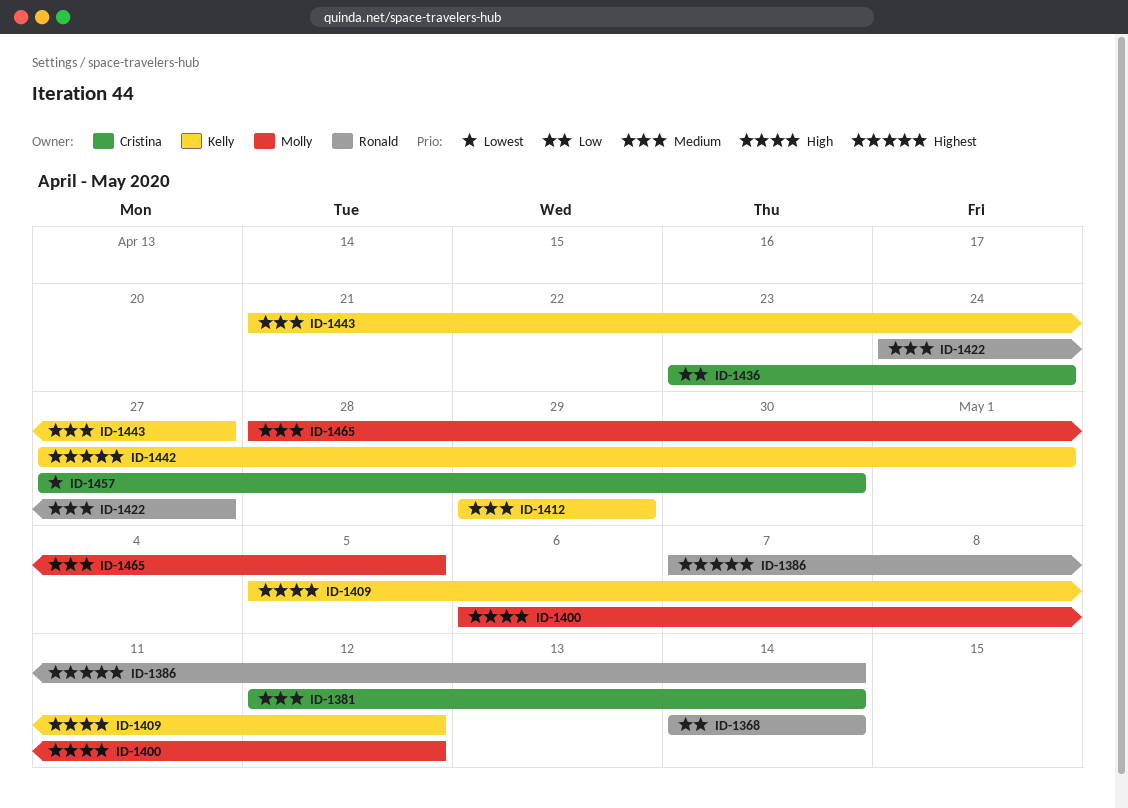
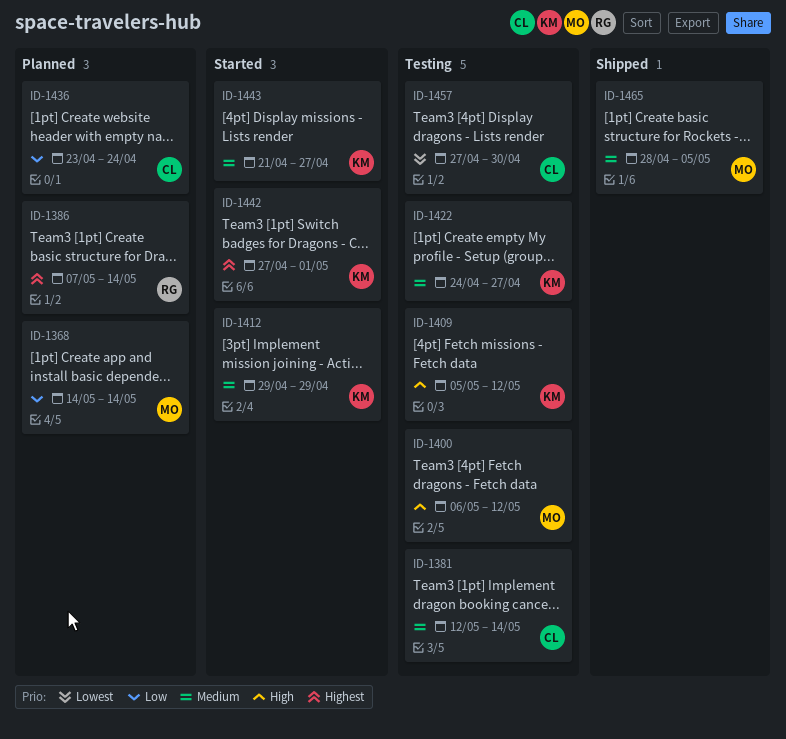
ID-1368, owner: Ronald -> Molly
ID-1422, owner: Ronald -> Kelly

